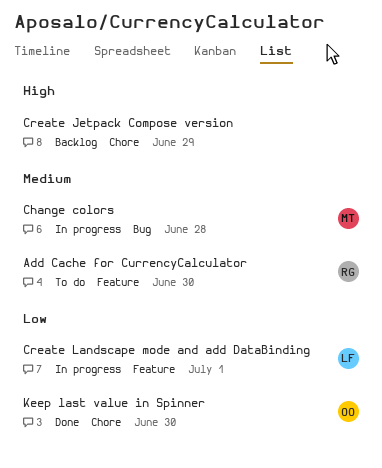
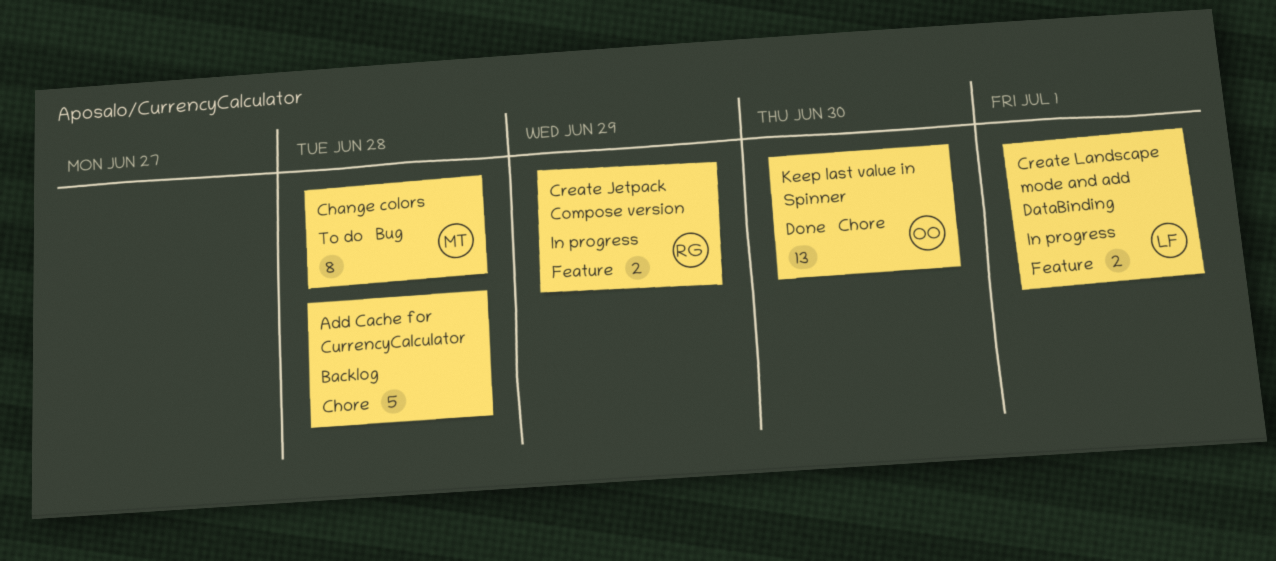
Add Cache for CurrencyCalculator, status: To do -> Backlog
Add Cache for CurrencyCalculator, owner: RG -> none
Add Cache for CurrencyCalculator, label: Feature -> Chore
Add Cache for CurrencyCalculator, due: Jun 30 -> Jun 28
Change colors, status: In progress -> To do
Create Jetpack Compose version, status: Backlog -> In progress
Create Jetpack Compose version, owner: none -> RG
Create Jetpack Compose version, label: Chore -> Feature

